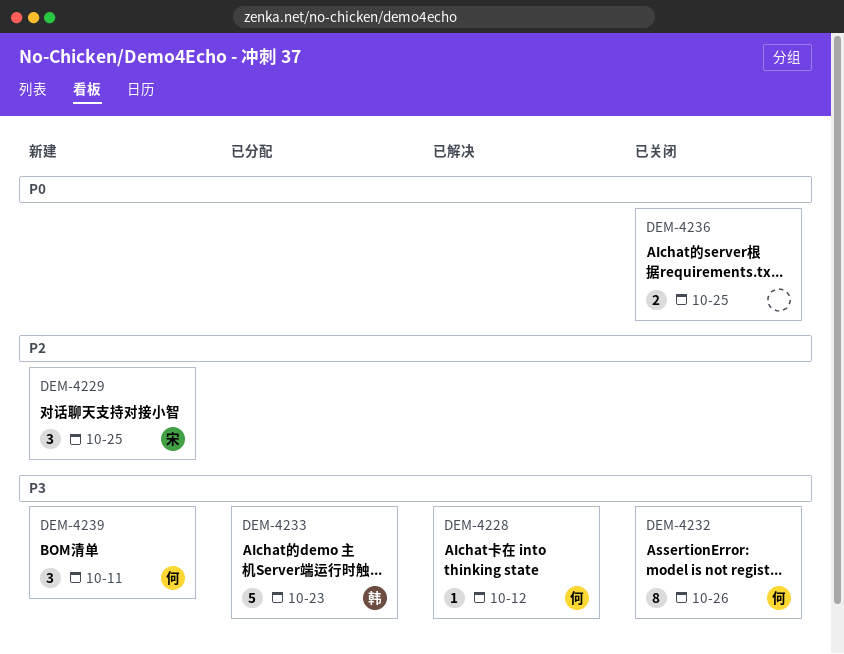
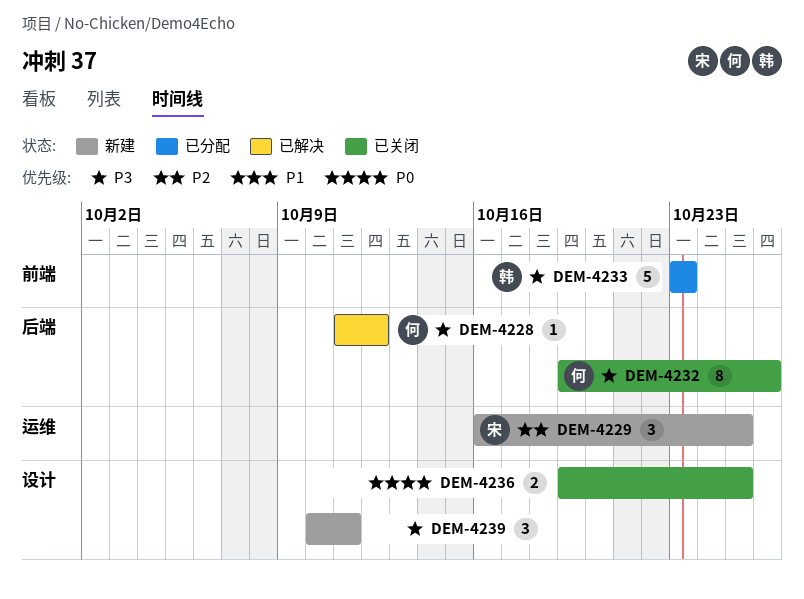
DEM-4239, owner: 何 -> none

